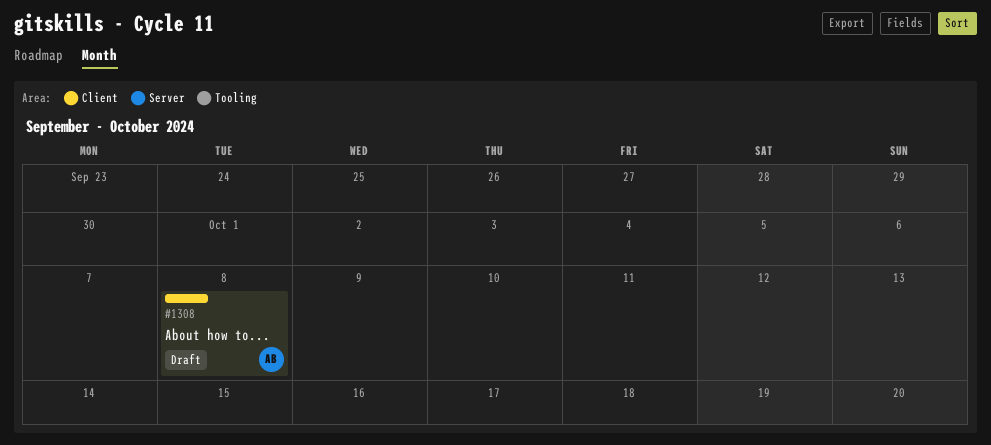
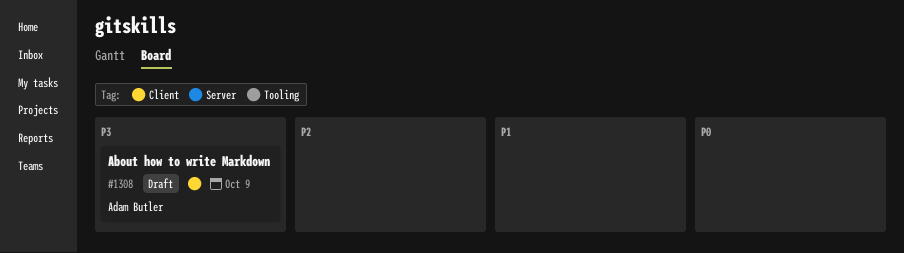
#1308, due: Oct 8 -> Oct 9

